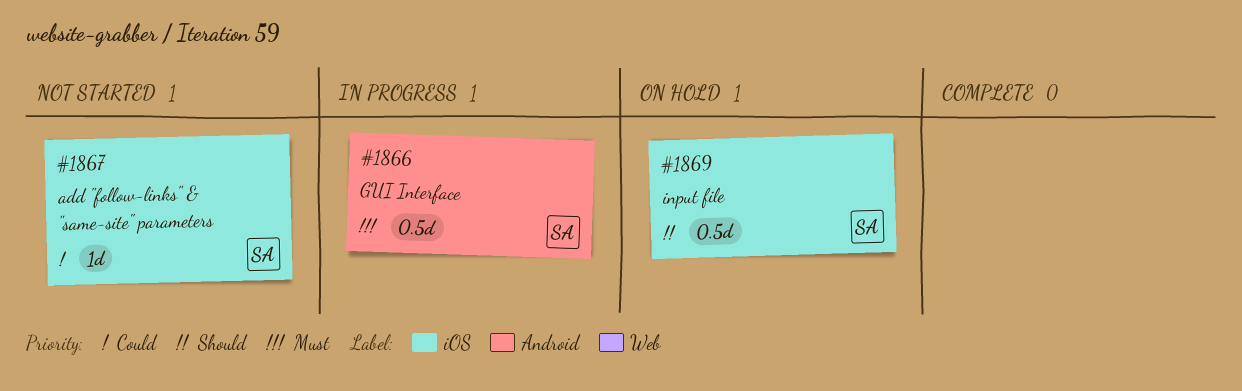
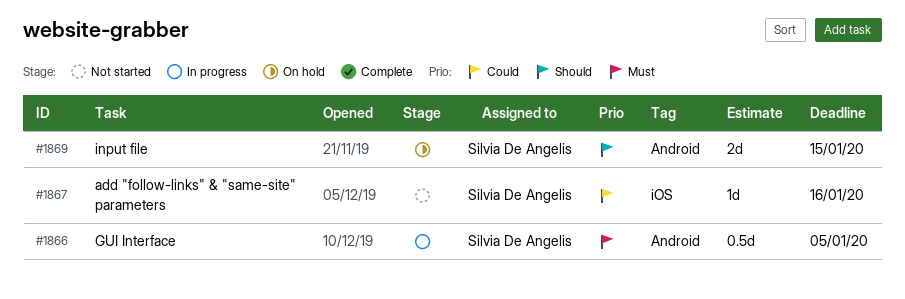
#1869, label: iOS -> Android
#1869, estimate: 0.5d -> 2d

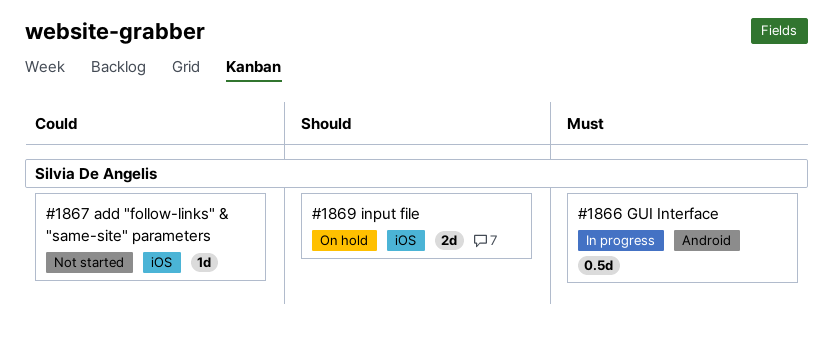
#1869, label: Android -> iOS

